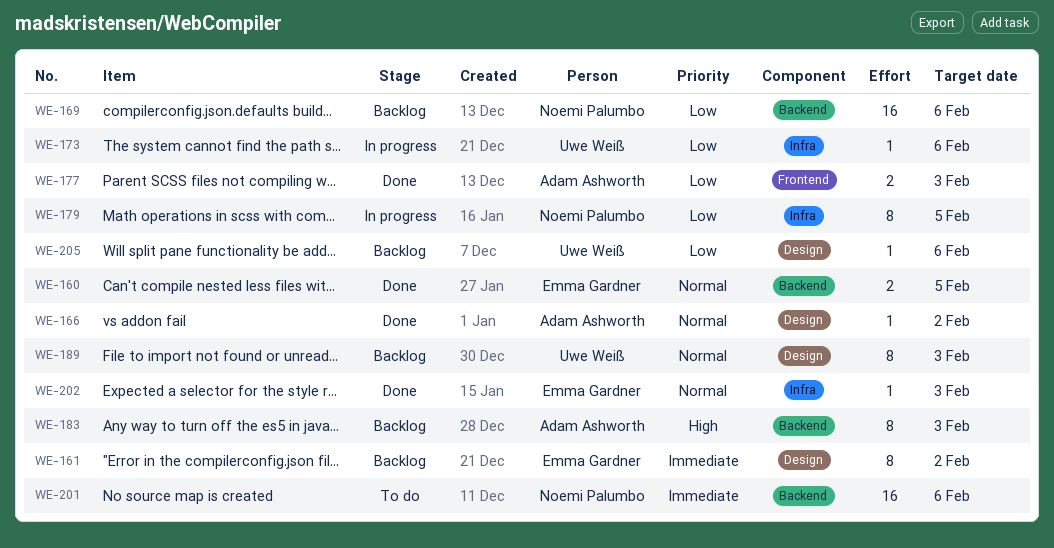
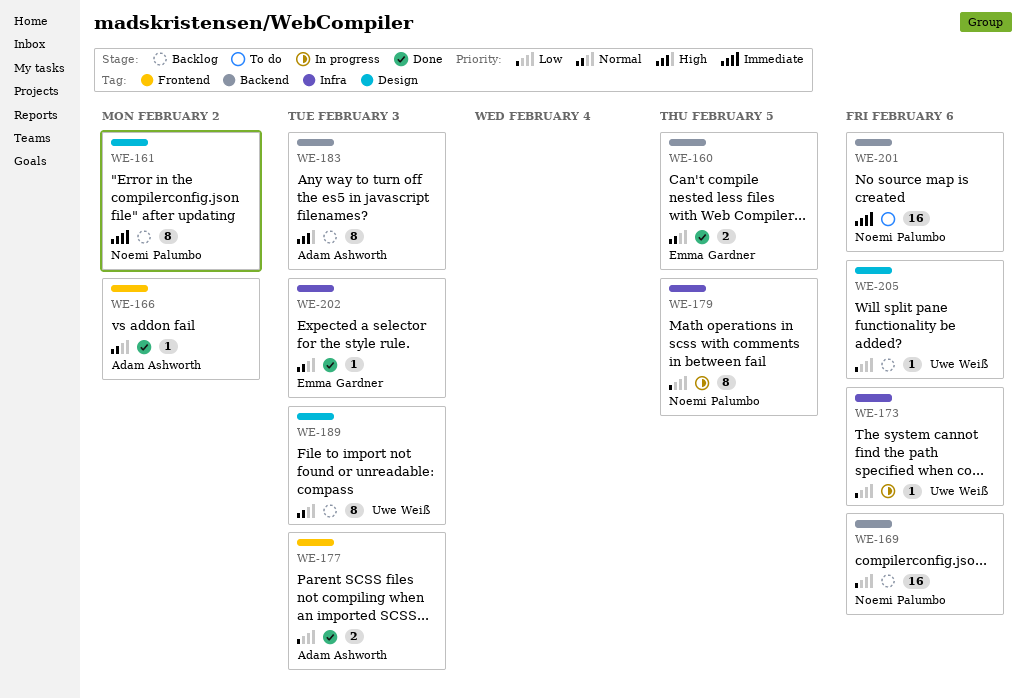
WE-161, owner: Emma Gardner -> Noemi Palumbo
WE-166, label: Design -> Frontend

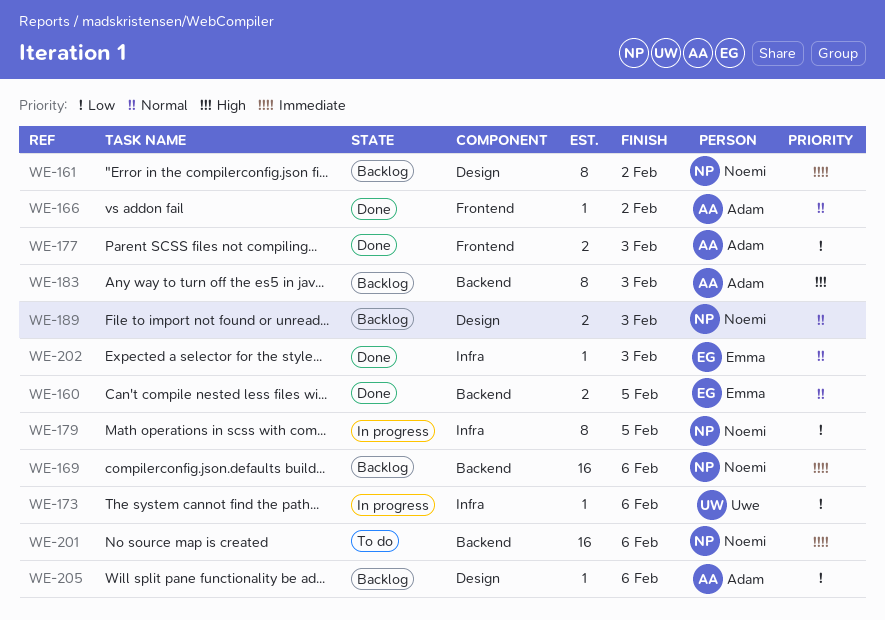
WE-169, priority: Low -> Immediate
WE-189, owner: Uwe Weiß -> Noemi Palumbo
WE-189, estimate: 8 -> 2
WE-205, owner: Uwe Weiß -> Adam Ashworth

